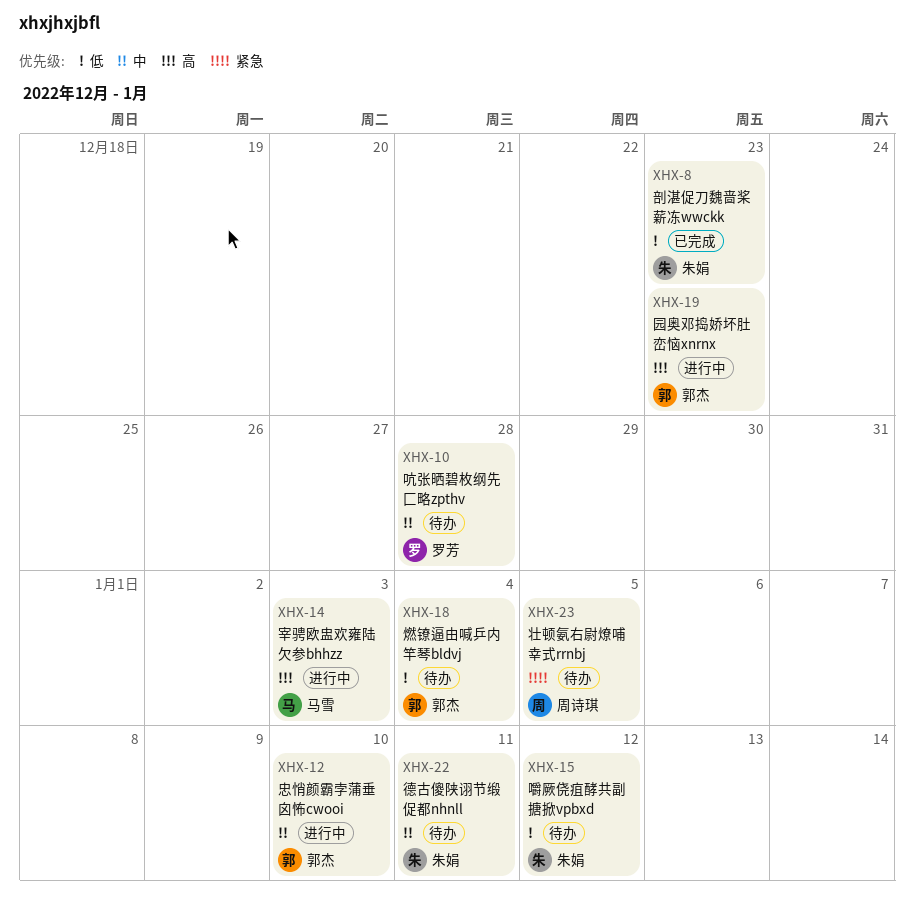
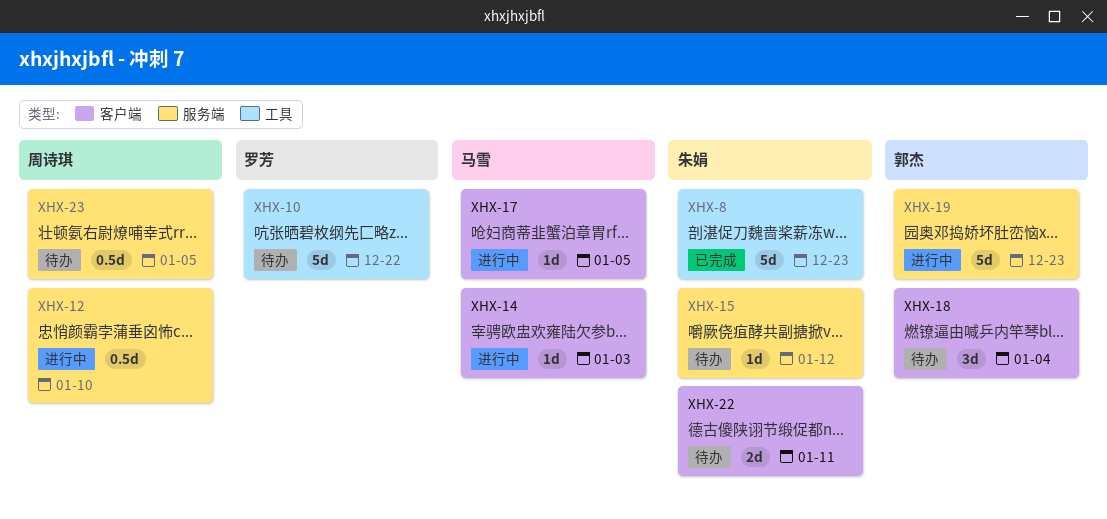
XHX-10, due: Dec 28 -> Dec 22
XHX-12, owner: 郭杰 -> 周诗琪
XHX-17: none -> present

